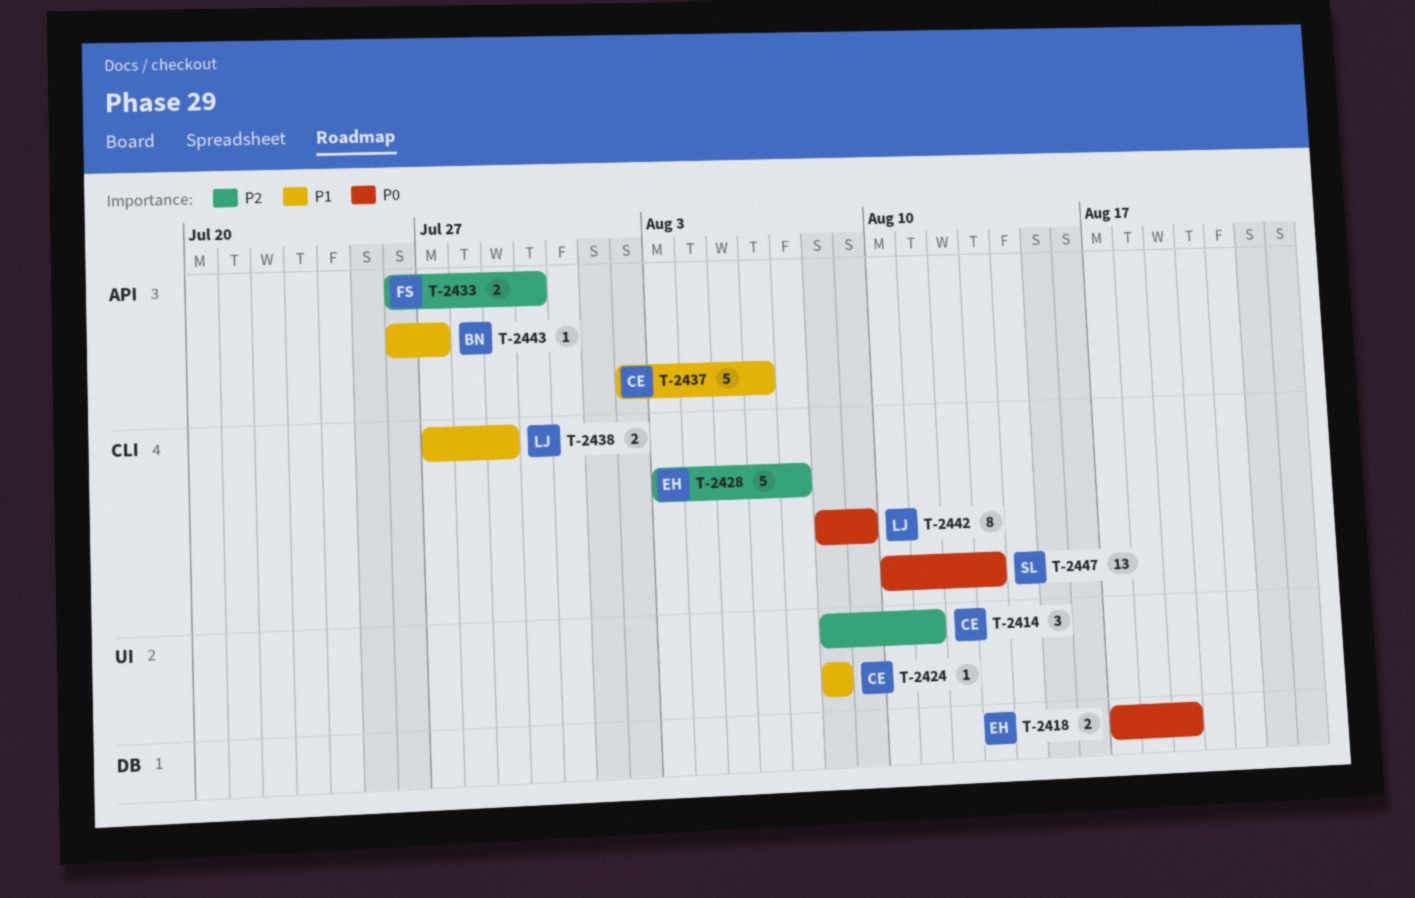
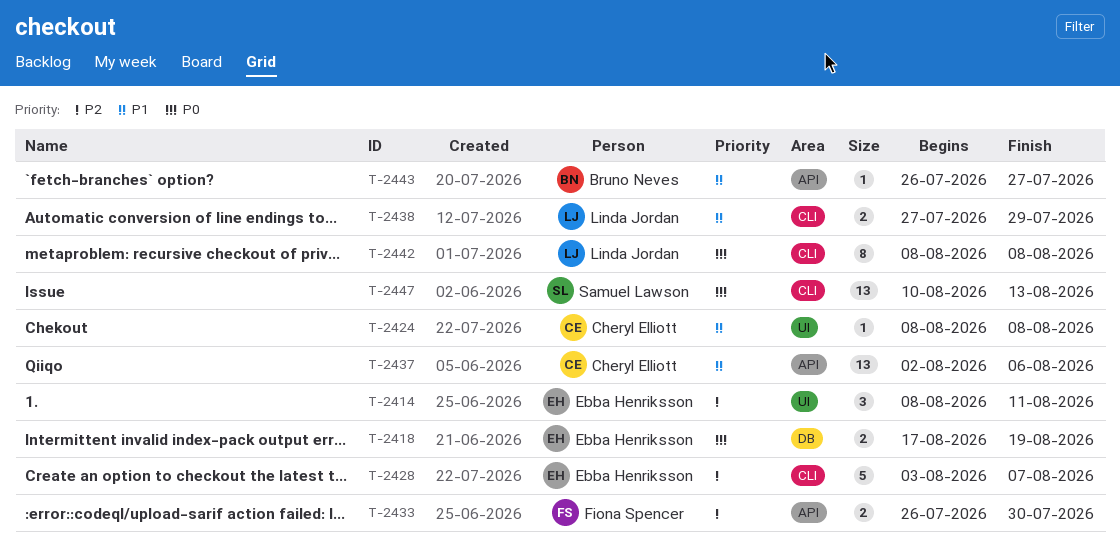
T-2414, owner: Cheryl Elliott -> Ebba Henriksson
T-2437, estimate: 5 -> 13
T-2442, due: Aug 9 -> Aug 8

